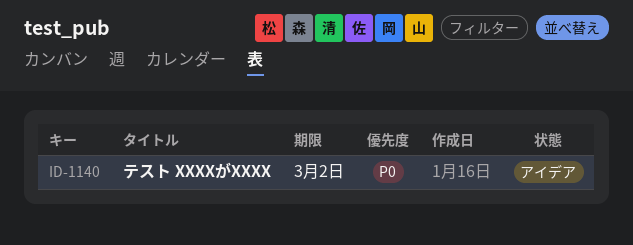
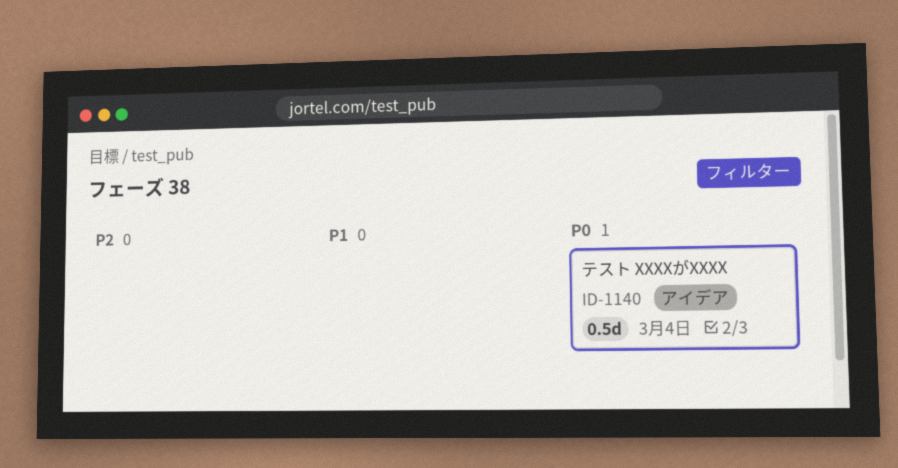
ID-1140, due: Mar 2 -> Mar 4

